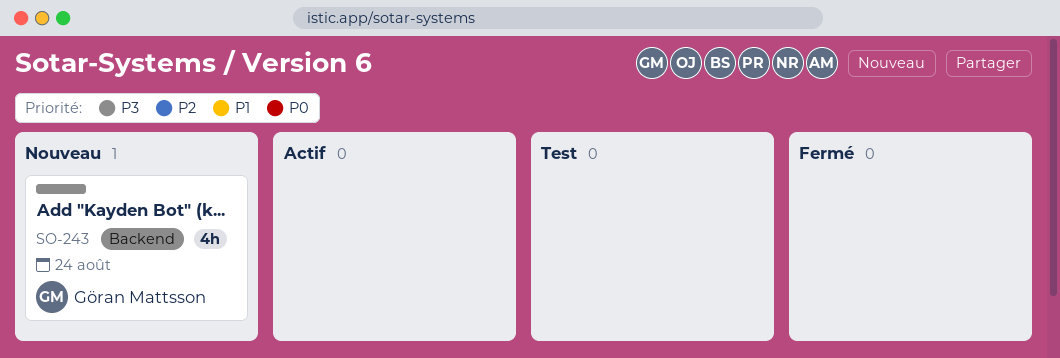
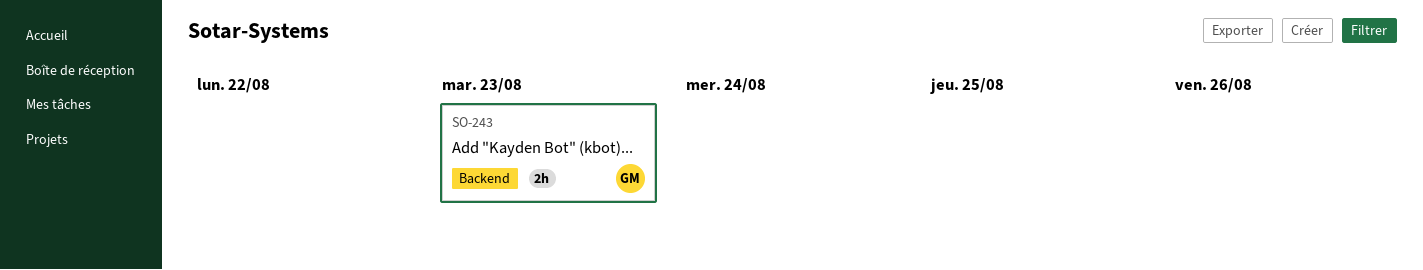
SO-243, estimate: 4h -> 2h
SO-243, due: Aug 24 -> Aug 23

